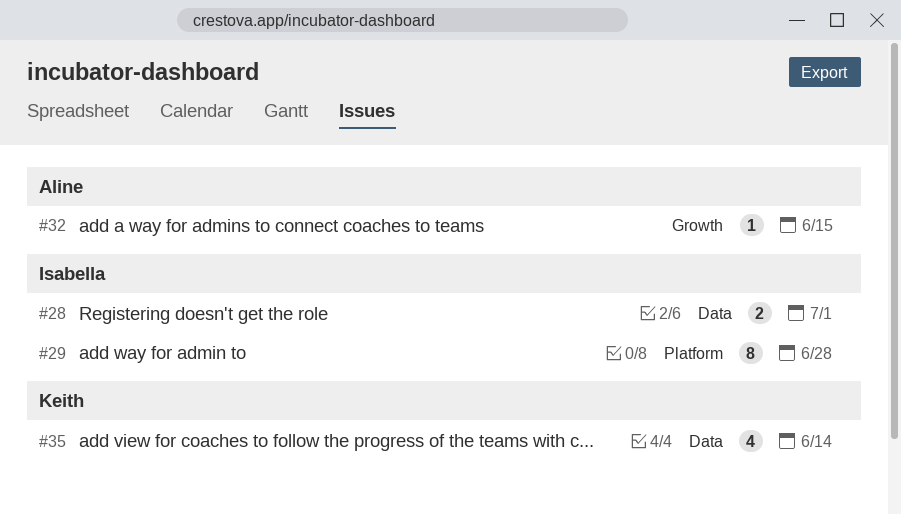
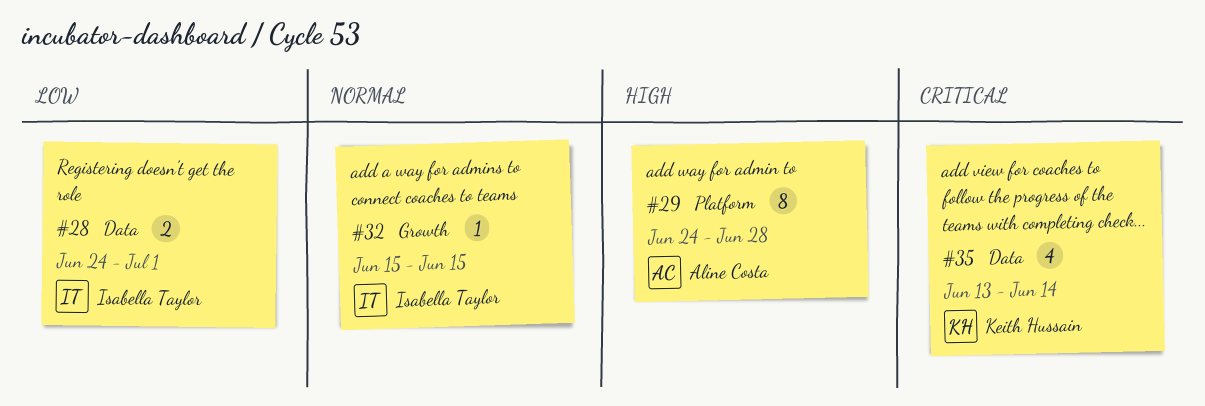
#29, owner: Isabella Taylor -> Aline Costa
#32, owner: Aline Costa -> Isabella Taylor

